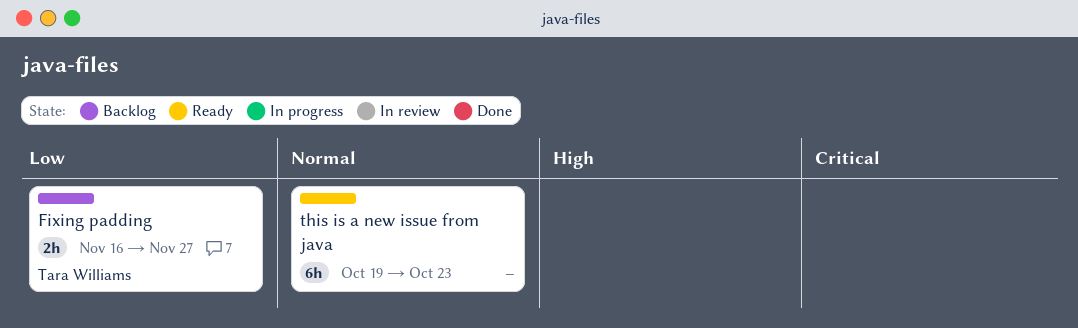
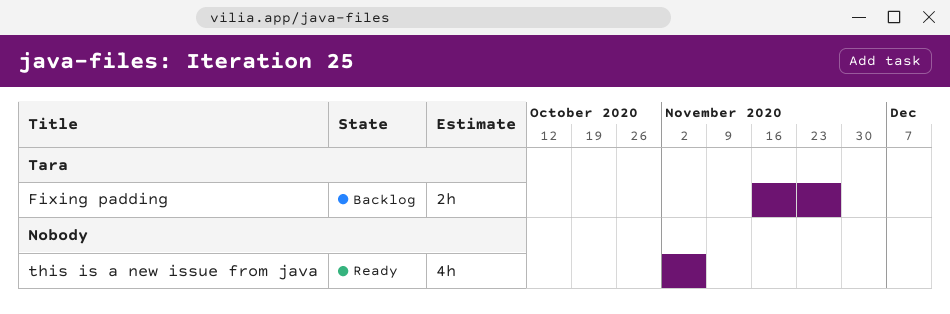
this is a new issue from java, estimate: 6h -> 4h
this is a new issue from java, start: Oct 19 -> Nov 2
this is a new issue from java, due: Oct 23 -> Nov 6

